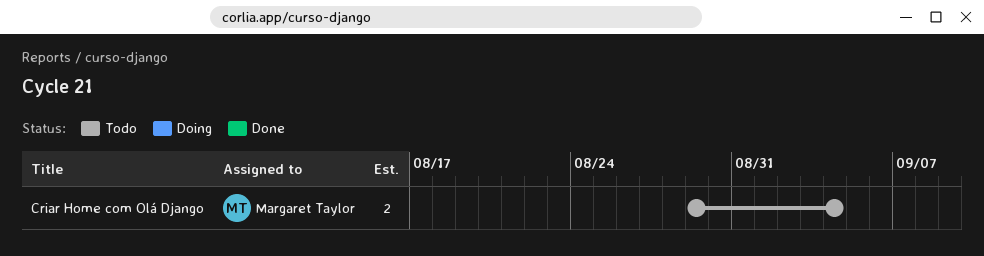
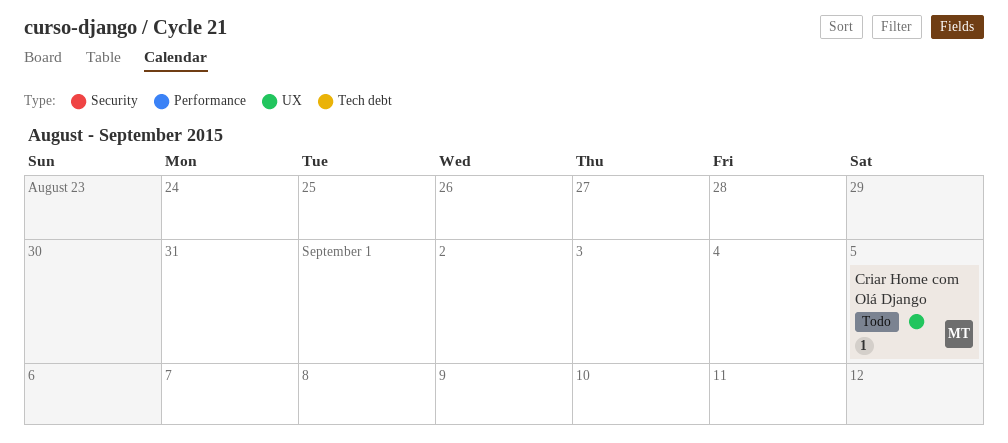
Criar Home com Olá Django, estimate: 2 -> 1
Criar Home com Olá Django, due: Sep 4 -> Sep 5

